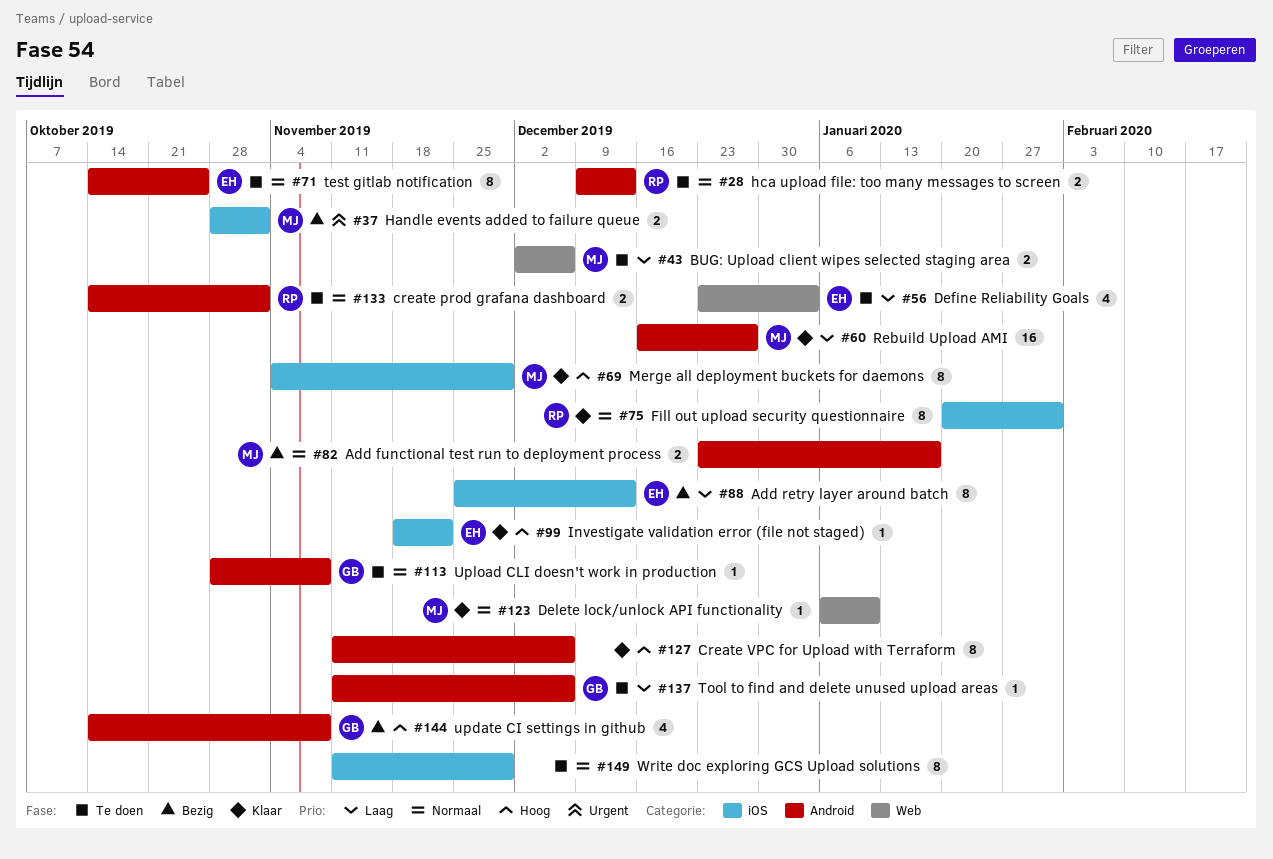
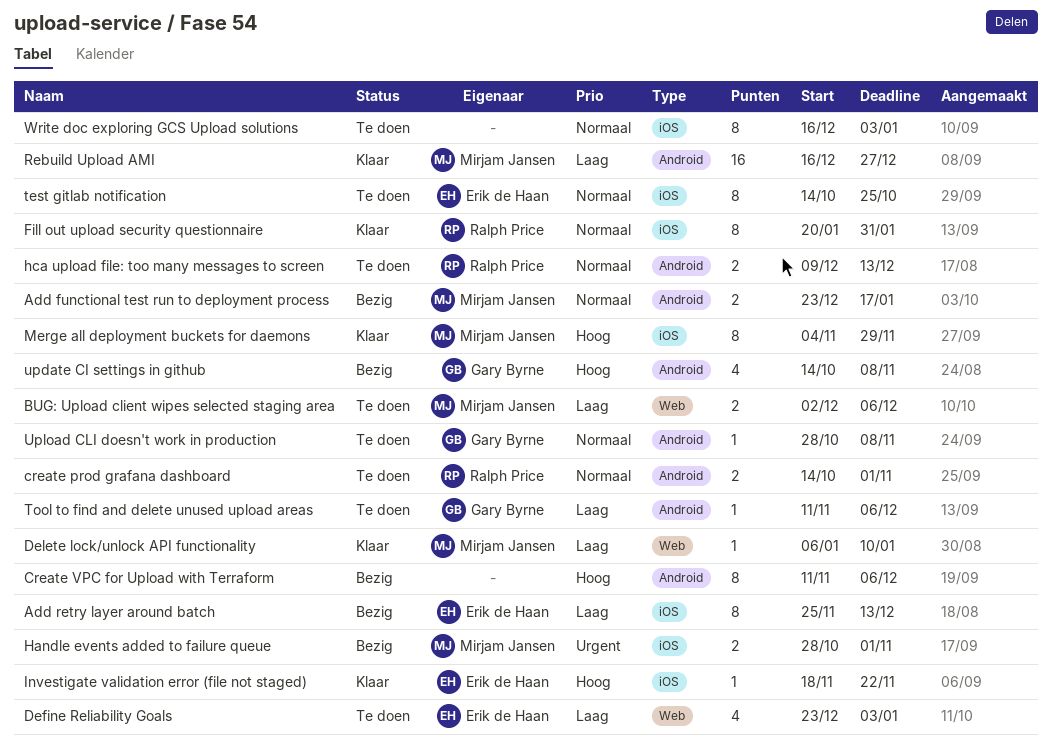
Create VPC for Upload with Terraform, status: Klaar -> Bezig
Delete lock/unlock API functionality, priority: Normaal -> Laag
test gitlab notification, label: Android -> iOS
Write doc exploring GCS Upload solutions, start: Nov 11 -> Dec 16
Write doc exploring GCS Upload solutions, due: Nov 29 -> Jan 3

